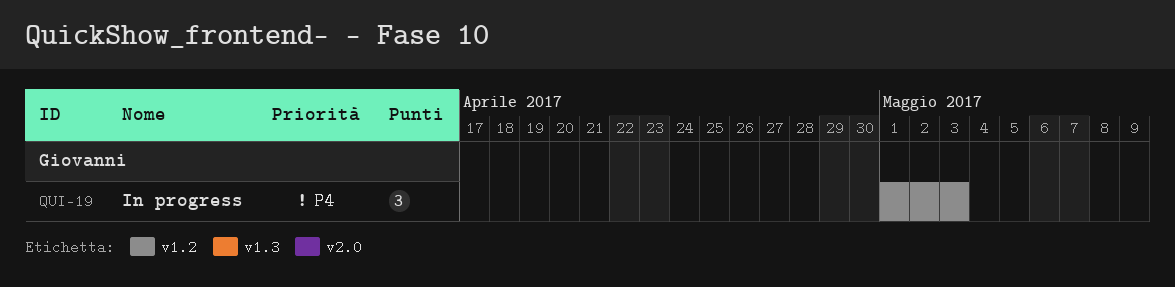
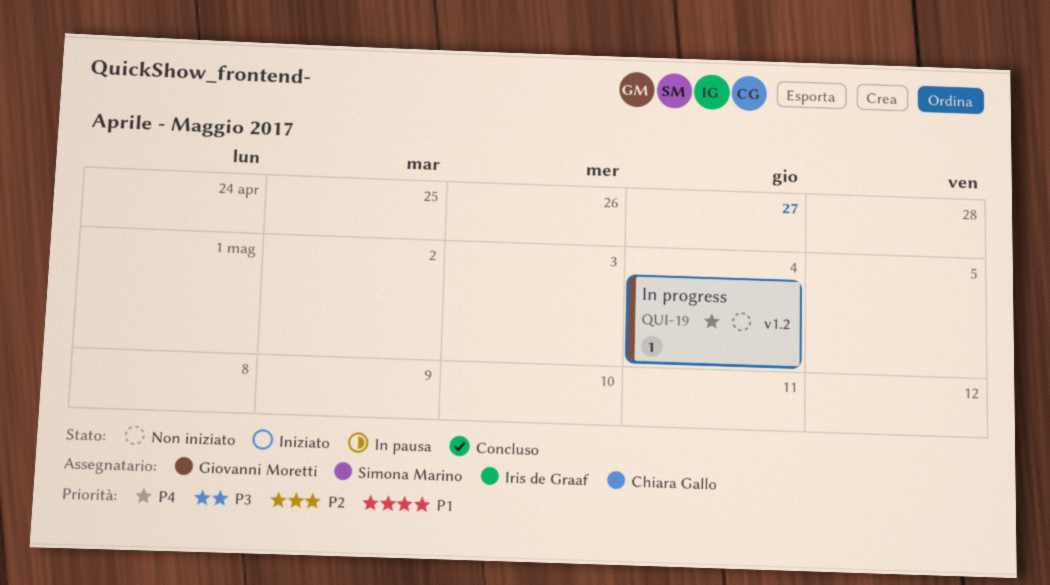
QUI-19, estimate: 3 -> 1
QUI-19, due: May 3 -> May 4

